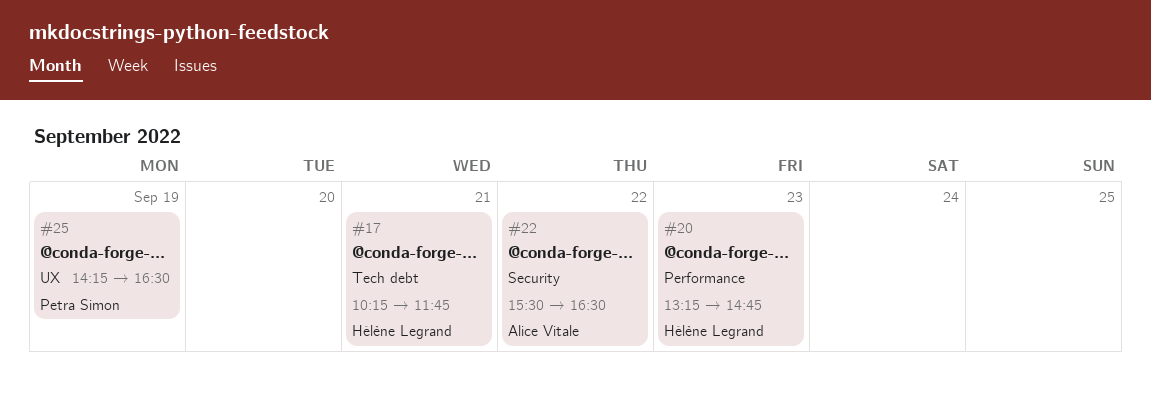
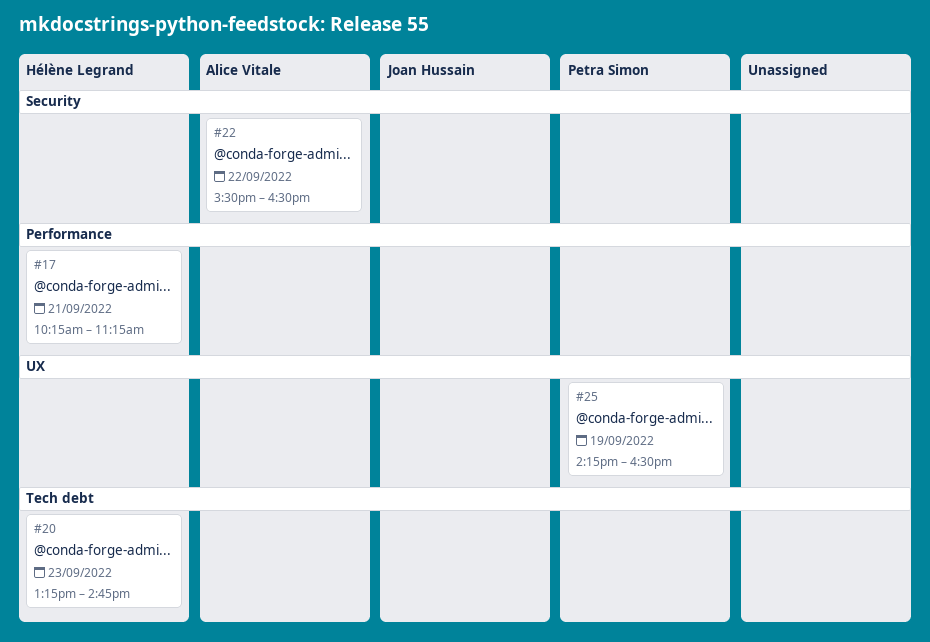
#17, label: Tech debt -> Performance
#17, ends: 11:45 -> 11:15
#20, label: Performance -> Tech debt

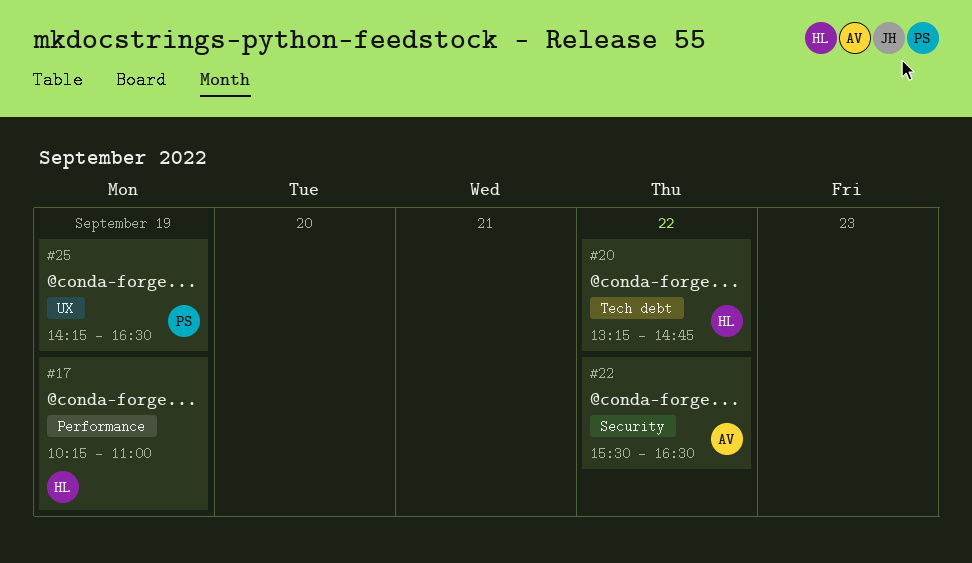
#17, day: Sep 21 -> Sep 19
#17, ends: 11:15 -> 11:00
#20, day: Sep 23 -> Sep 22

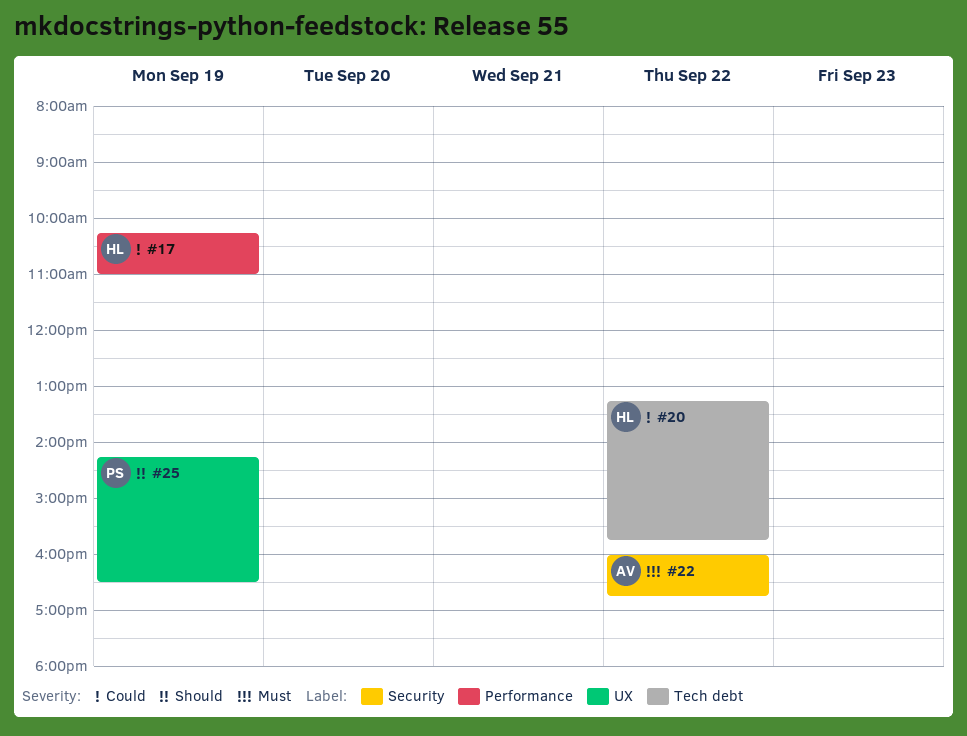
#20, ends: 14:45 -> 15:45
#22, begins: 15:30 -> 16:00
#22, ends: 16:30 -> 16:45

